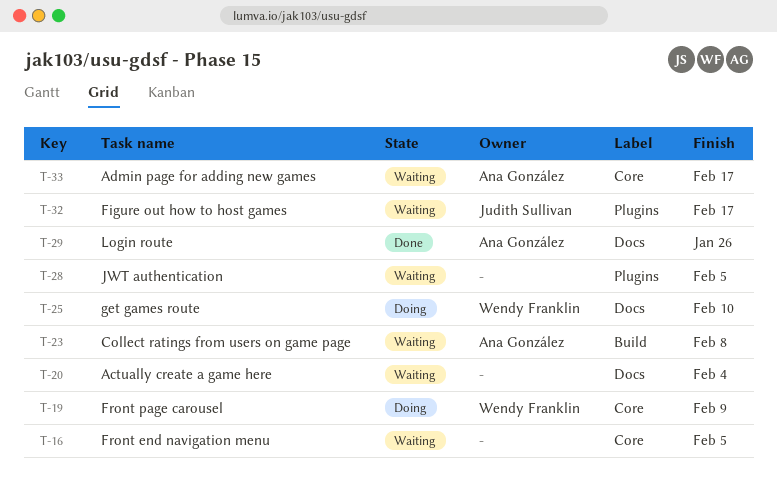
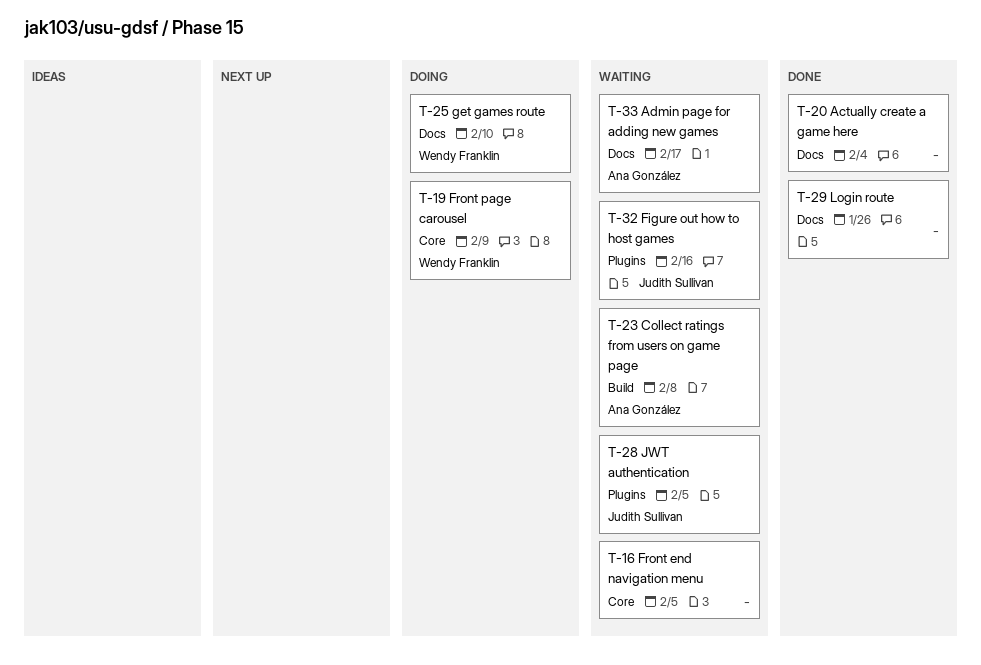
T-20, status: Waiting -> Done
T-28, owner: none -> Judith Sullivan
T-29, owner: Ana González -> none
T-32, due: Feb 17 -> Feb 16
T-33, label: Core -> Docs

